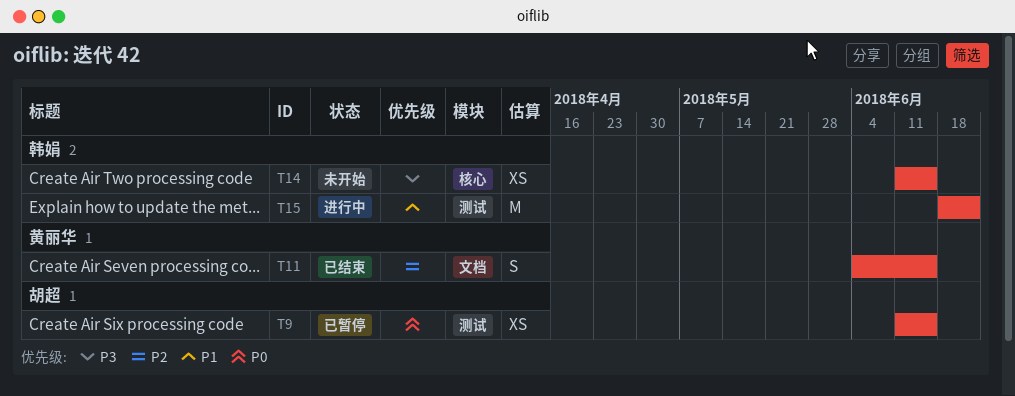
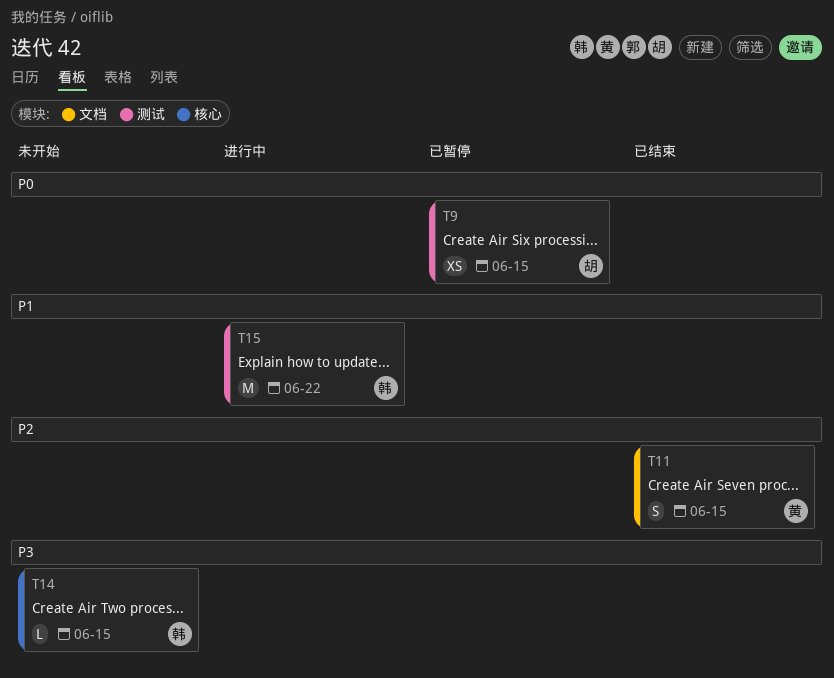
T14, estimate: XS -> L

